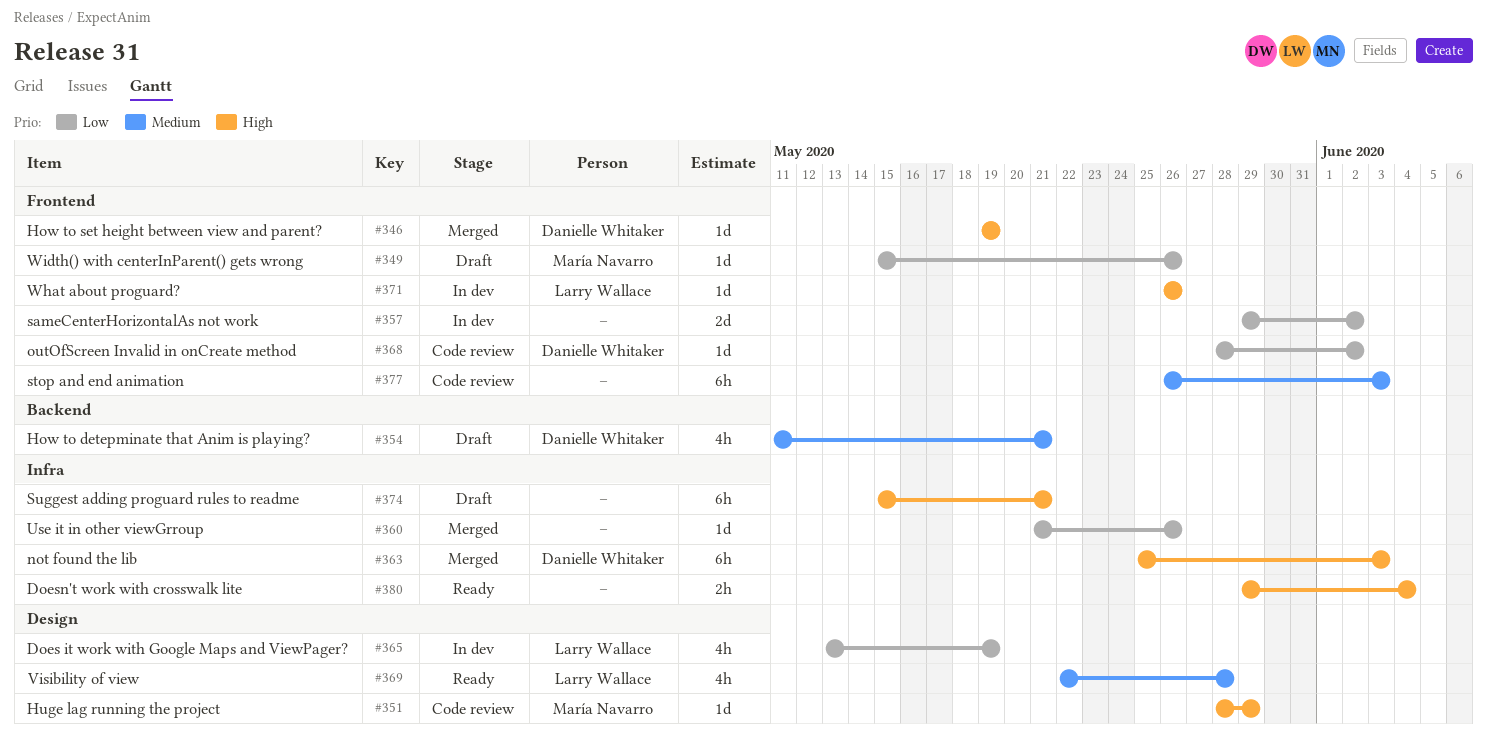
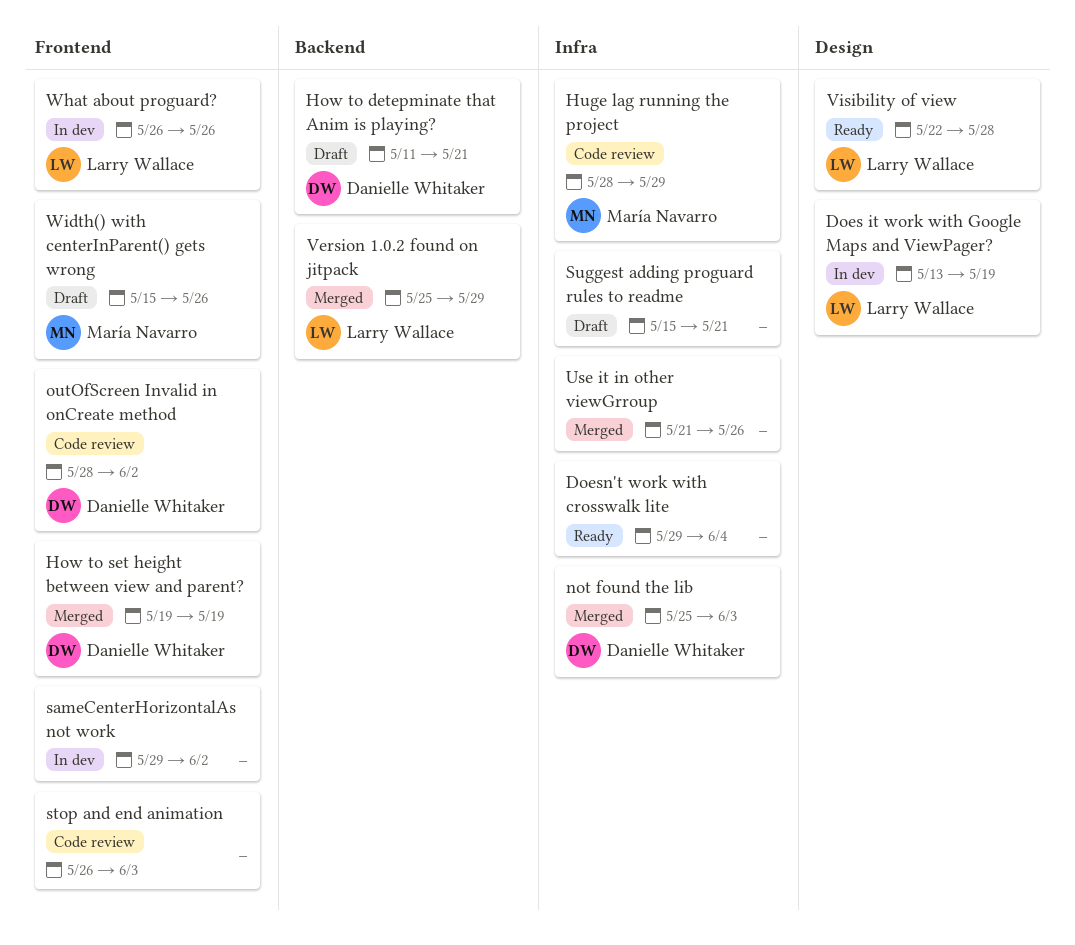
Huge lag running the project, label: Design -> Infra
Version 1.0.2 found on jitpack: none -> present

